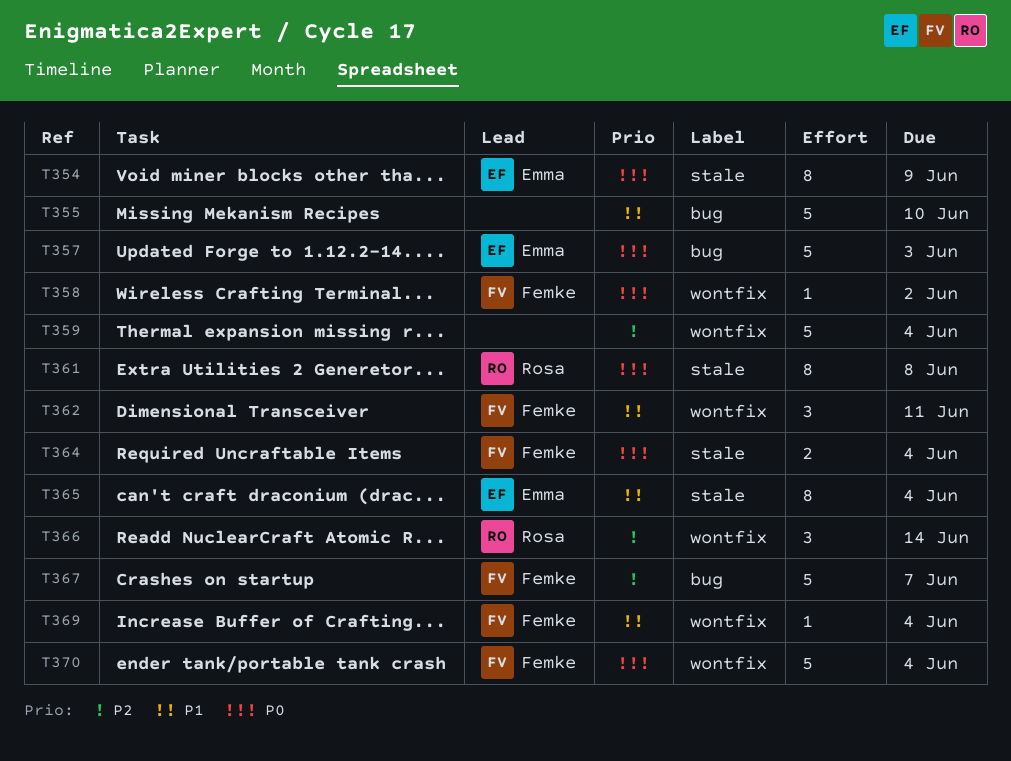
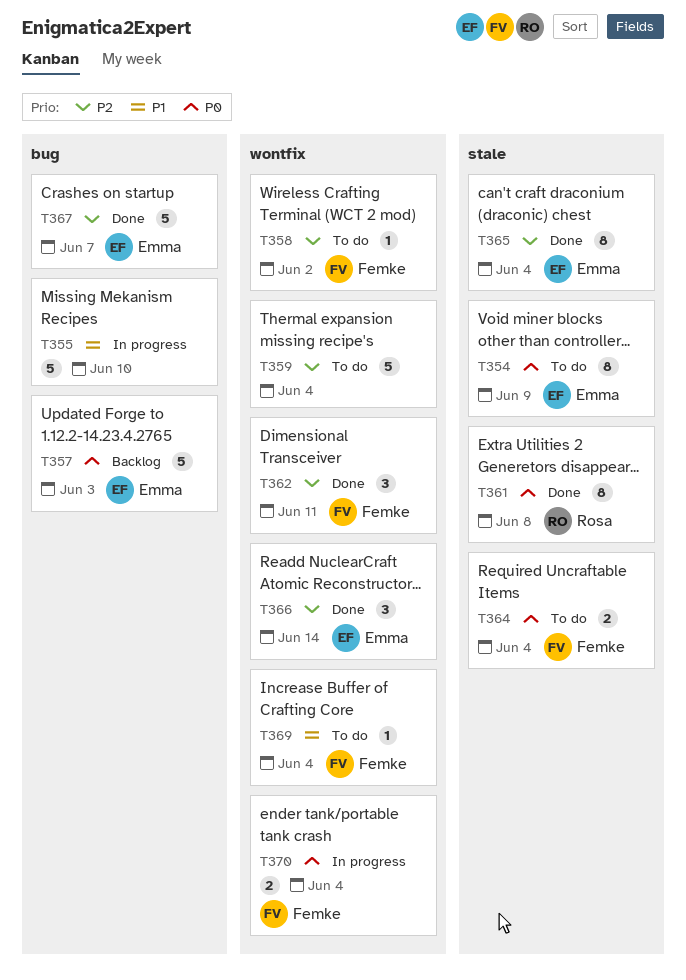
T358, priority: P0 -> P2
T362, priority: P1 -> P2
T365, priority: P1 -> P2
T366, owner: Rosa -> Emma
T367, owner: Femke -> Emma
T370, estimate: 5 -> 2

